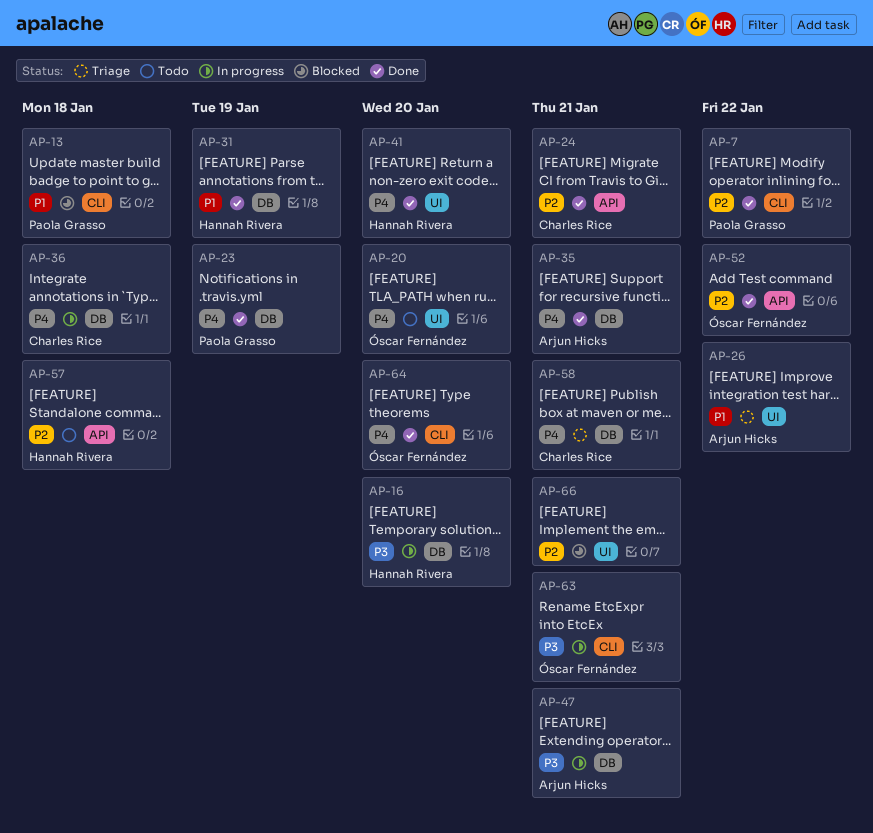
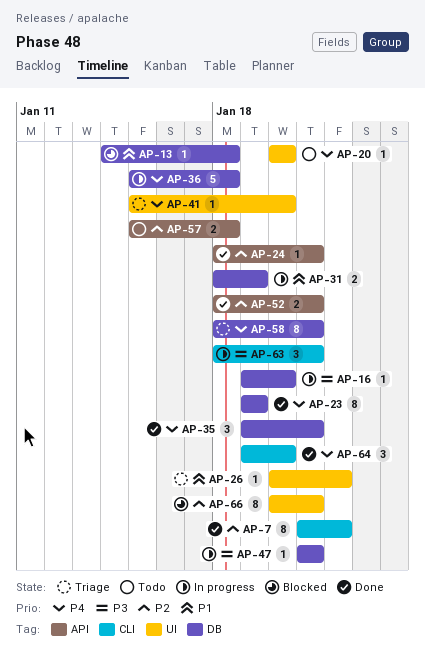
AP-13, label: CLI -> DB
AP-31, status: Done -> In progress
AP-41, status: Done -> Triage
AP-52, due: Jan 22 -> Jan 21

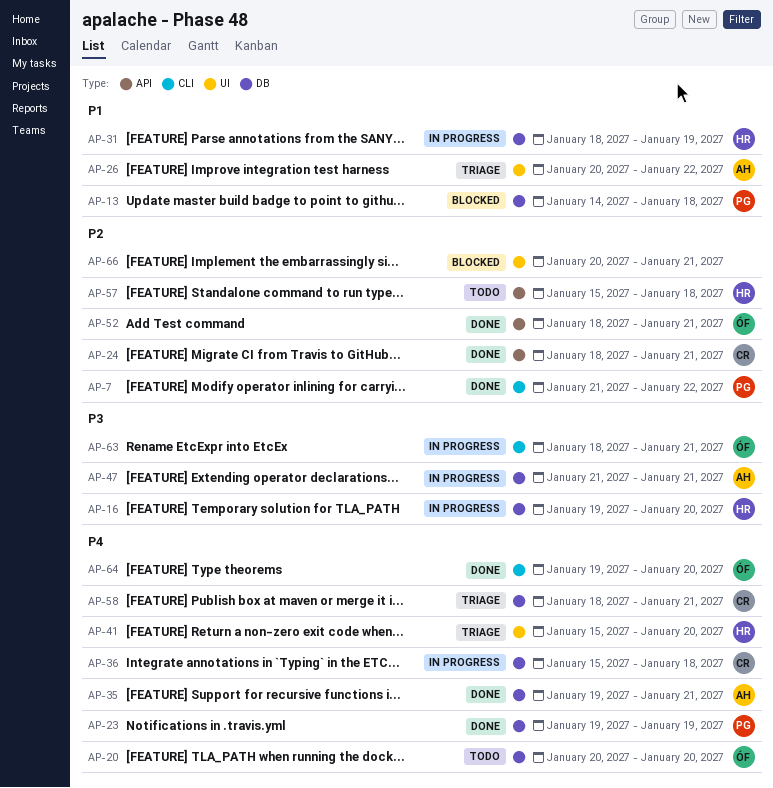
AP-20, label: UI -> DB

